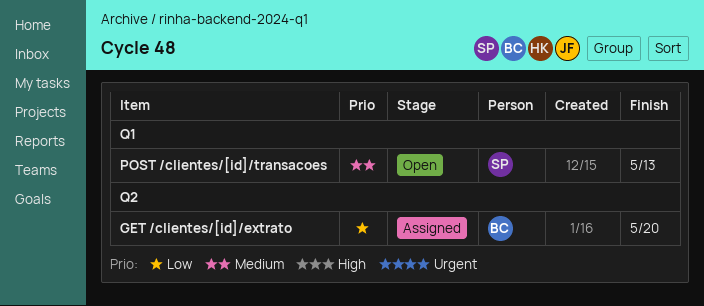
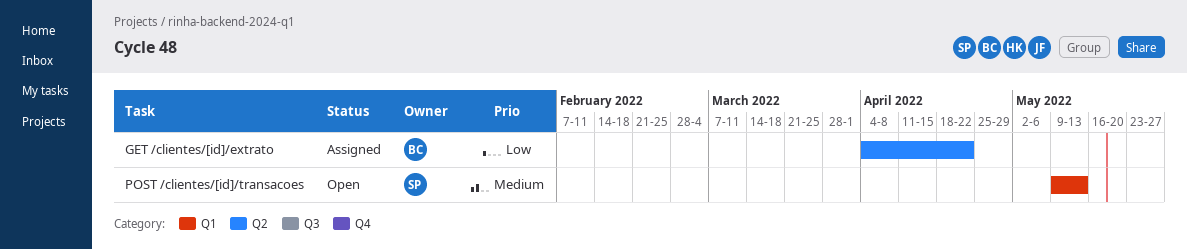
GET /clientes/[id]/extrato, due: May 20 -> Apr 22

